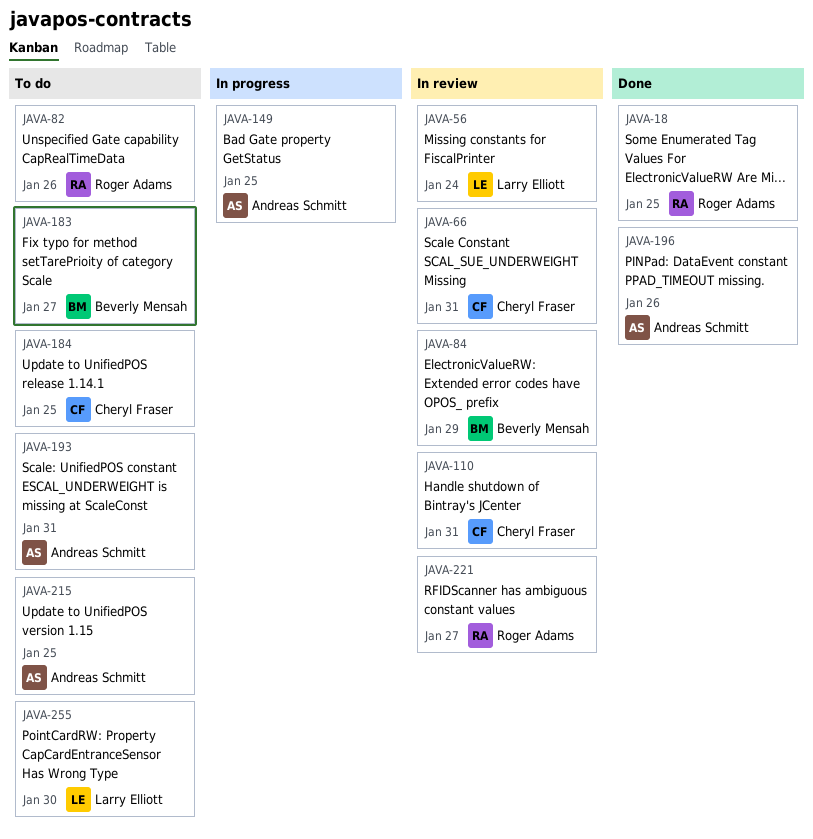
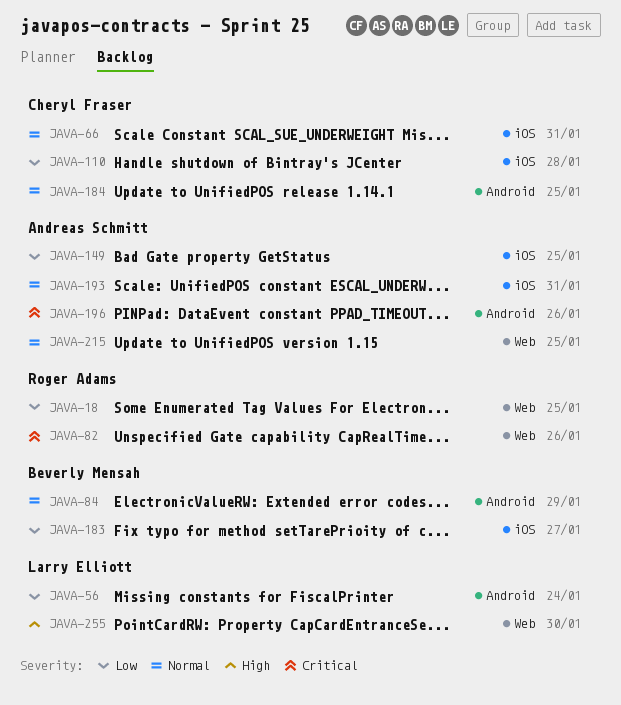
JAVA-110, due: Jan 31 -> Jan 28
JAVA-221: present -> none

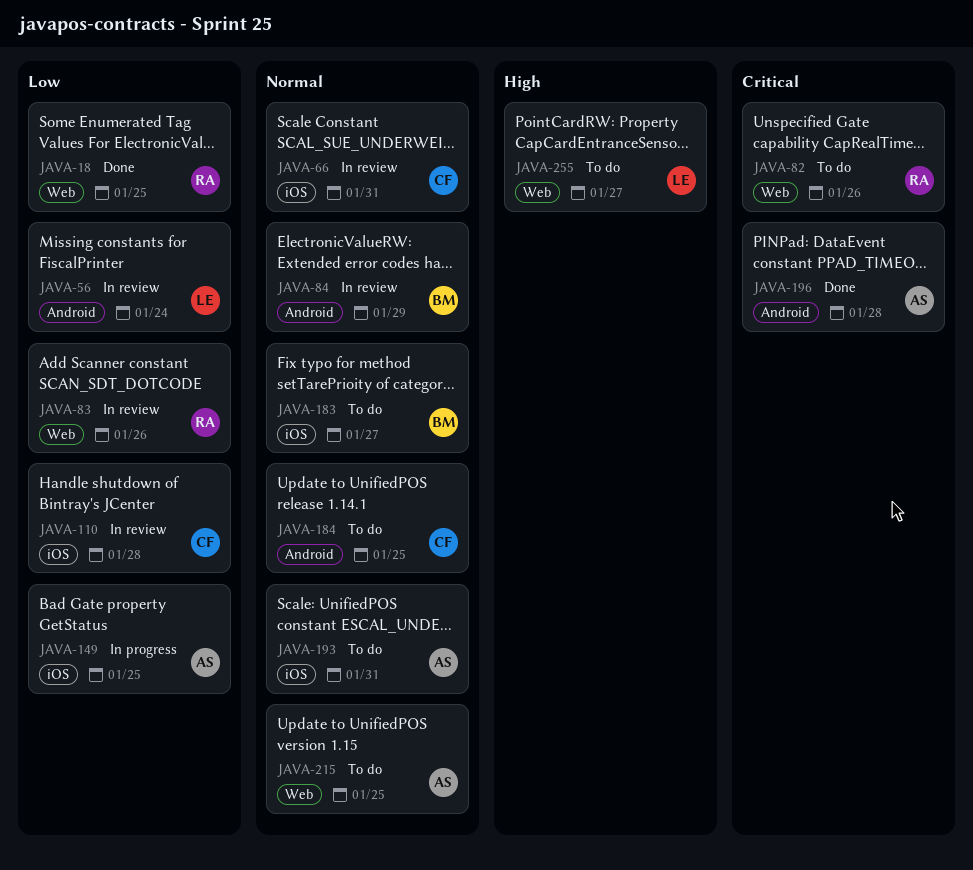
JAVA-83: none -> present
JAVA-183, priority: Low -> Normal
JAVA-196, due: Jan 26 -> Jan 28
JAVA-255, due: Jan 30 -> Jan 27

